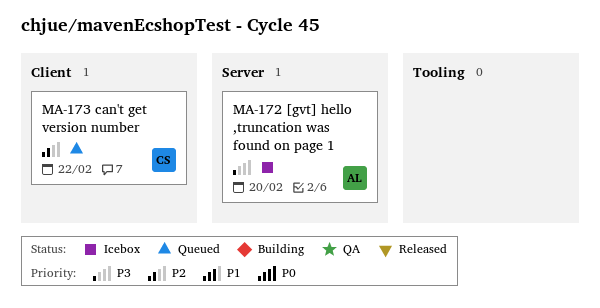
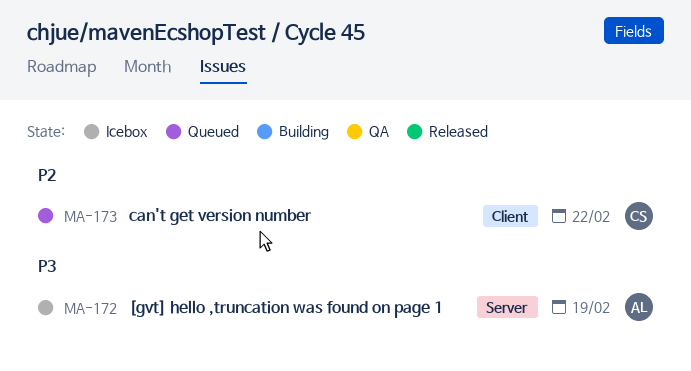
MA-172, due: Feb 20 -> Feb 19

